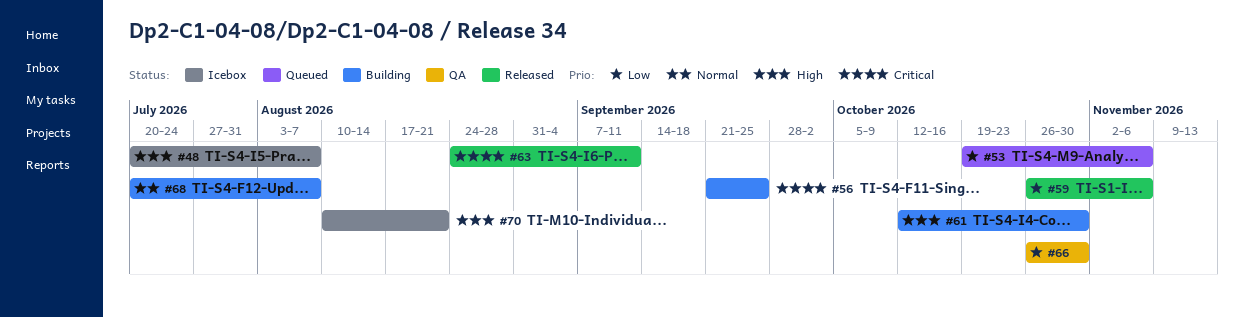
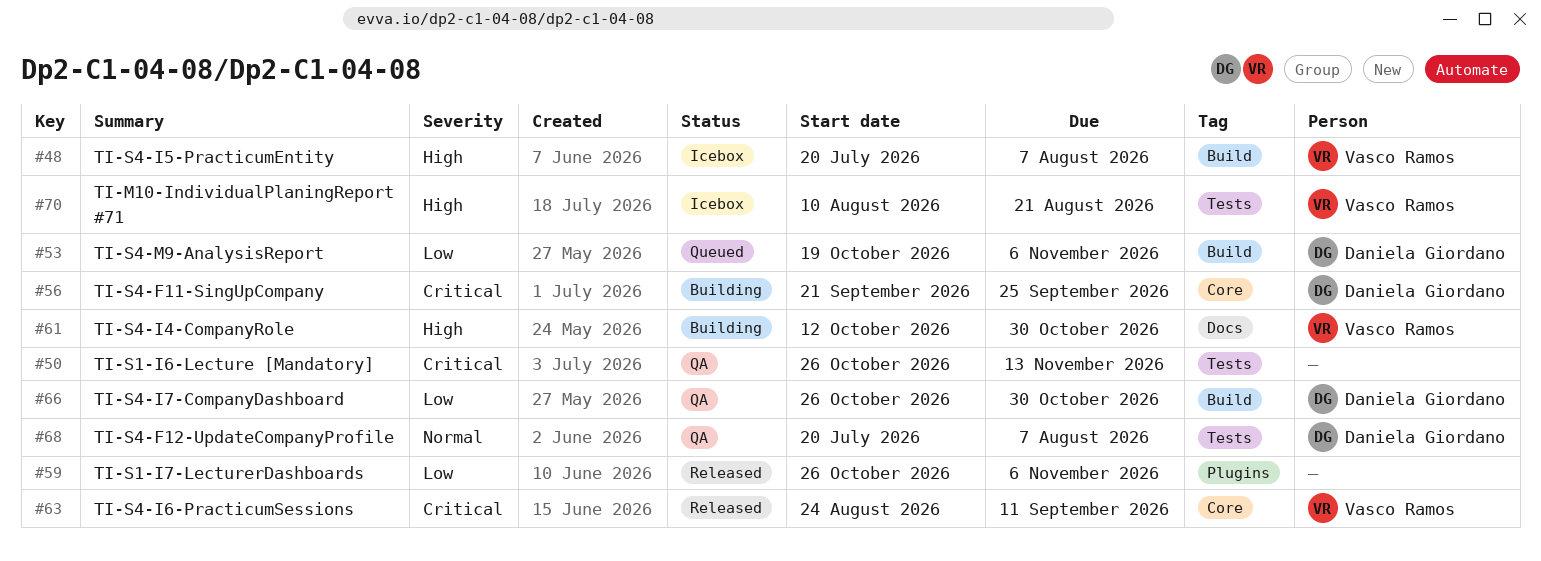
#50: none -> present
#68, status: Building -> QA

